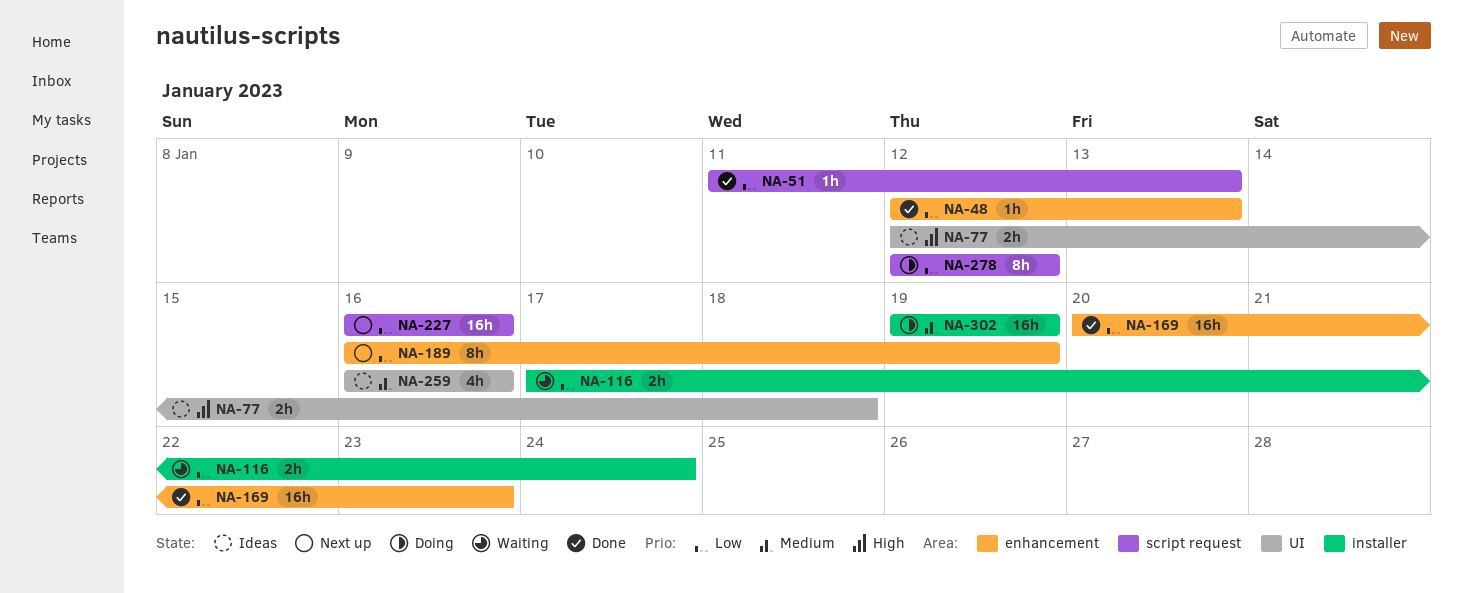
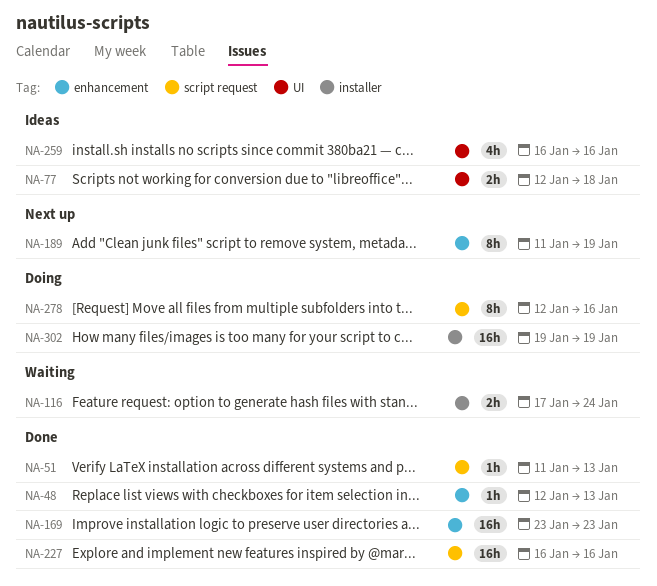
NA-169, start: Jan 20 -> Jan 23
NA-189, start: Jan 16 -> Jan 11
NA-227, status: Next up -> Done
NA-278, due: Jan 12 -> Jan 16

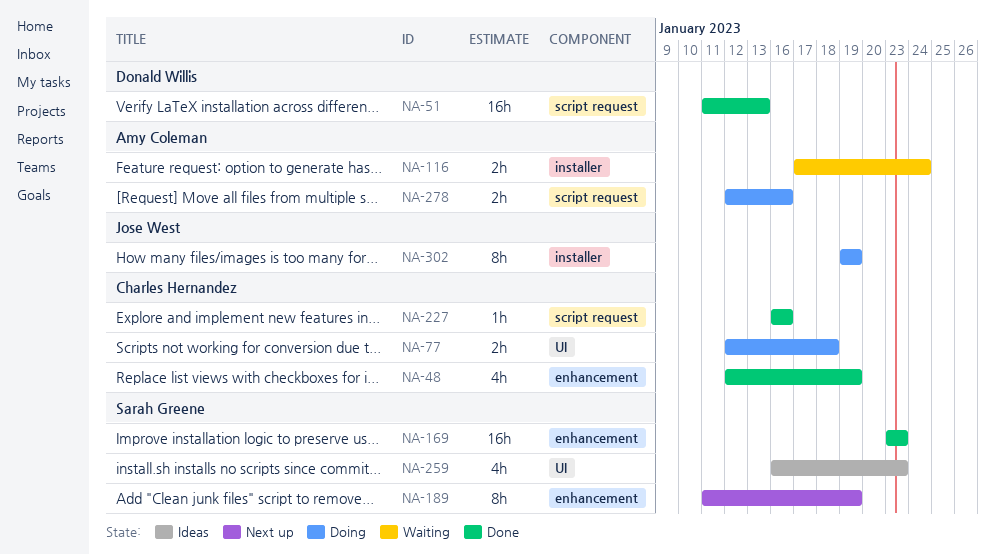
NA-48, estimate: 1h -> 4h
NA-48, due: Jan 13 -> Jan 19
NA-51, estimate: 1h -> 16h
NA-77, status: Ideas -> Doing
NA-227, estimate: 16h -> 1h
NA-259, due: Jan 16 -> Jan 23
NA-278, estimate: 8h -> 2h
NA-302, estimate: 16h -> 8h

